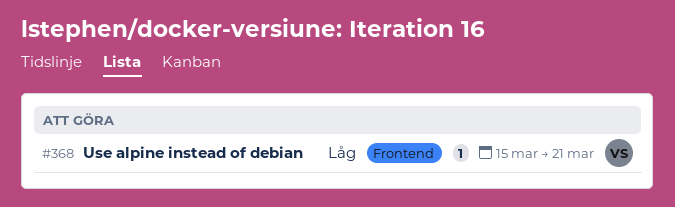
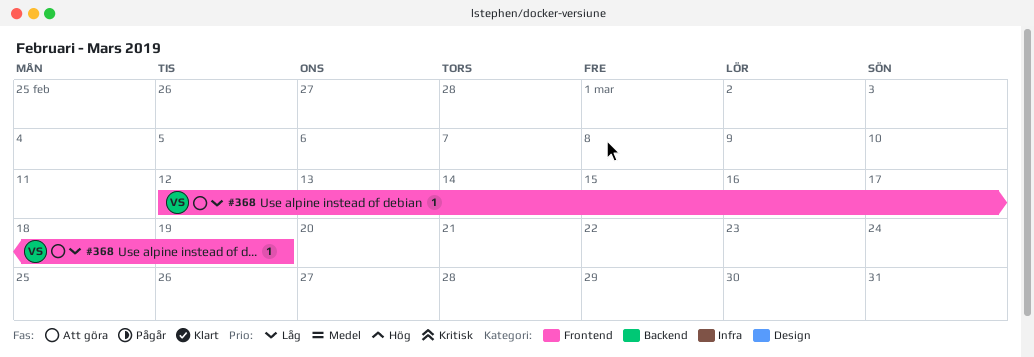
#368, start: Mar 15 -> Mar 12
#368, due: Mar 21 -> Mar 19

